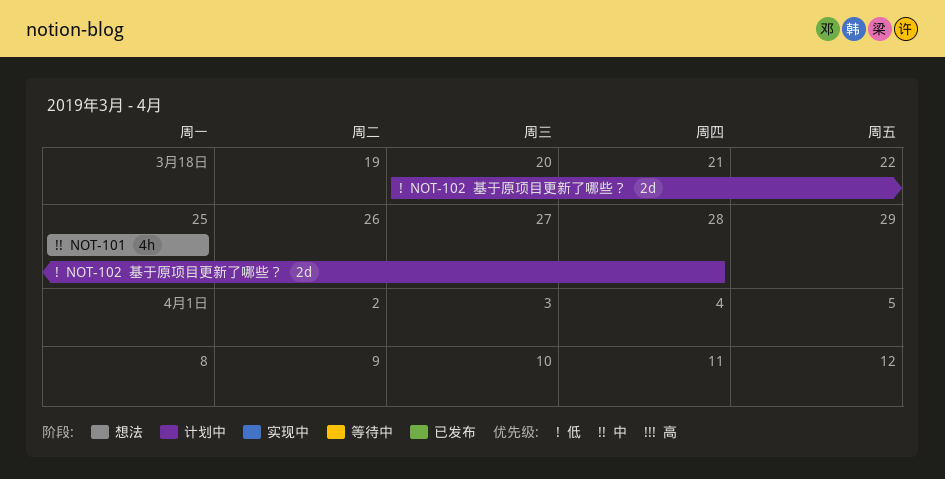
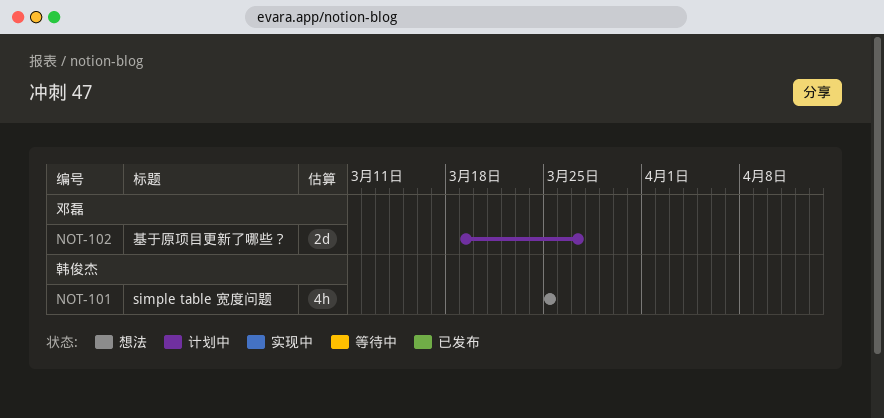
NOT-102, start: Mar 20 -> Mar 19
NOT-102, due: Mar 28 -> Mar 27

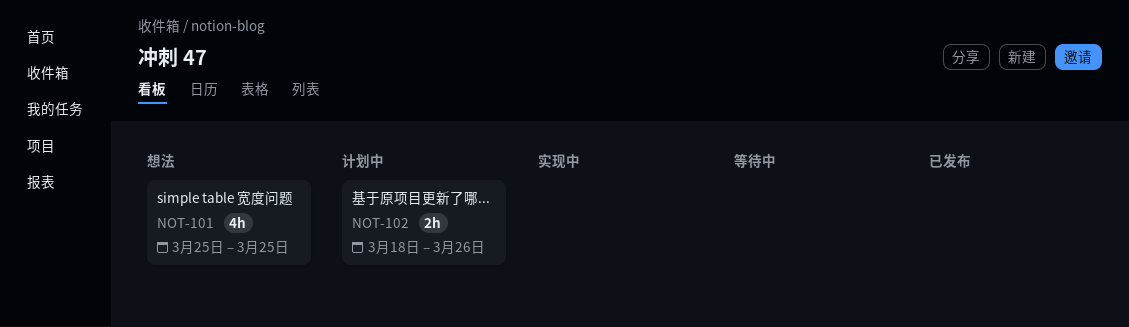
NOT-102, estimate: 2d -> 2h
NOT-102, start: Mar 19 -> Mar 18
NOT-102, due: Mar 27 -> Mar 26

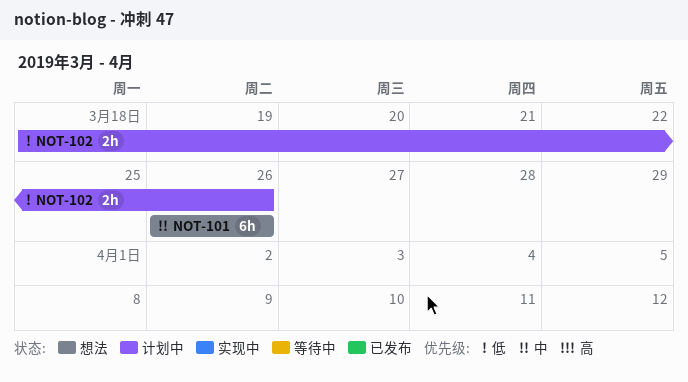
NOT-101, estimate: 4h -> 6h
NOT-101, start: Mar 25 -> Mar 26
NOT-101, due: Mar 25 -> Mar 26

